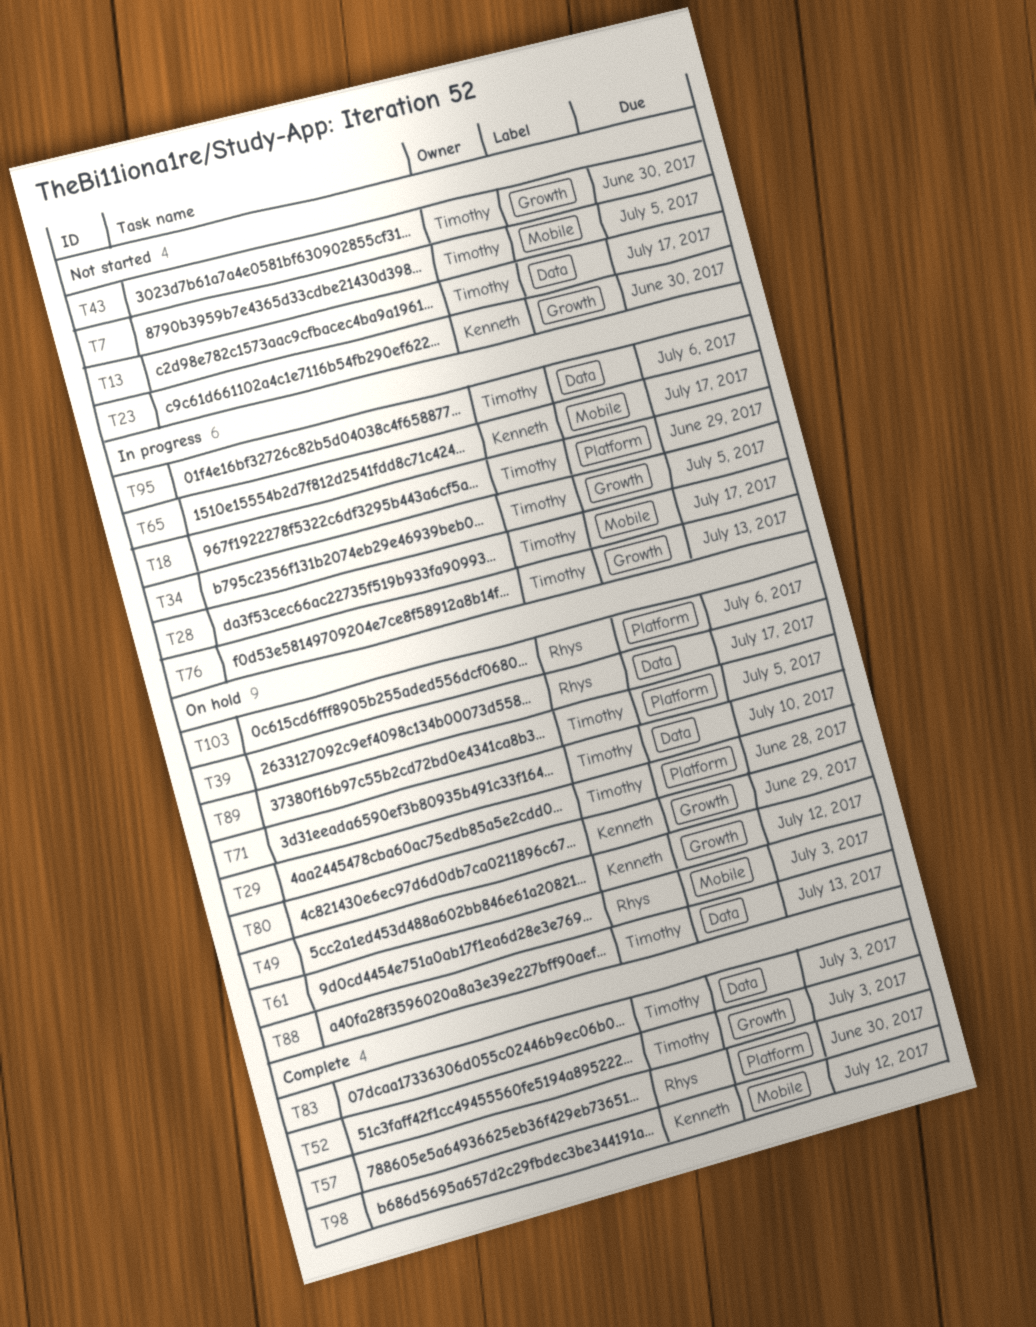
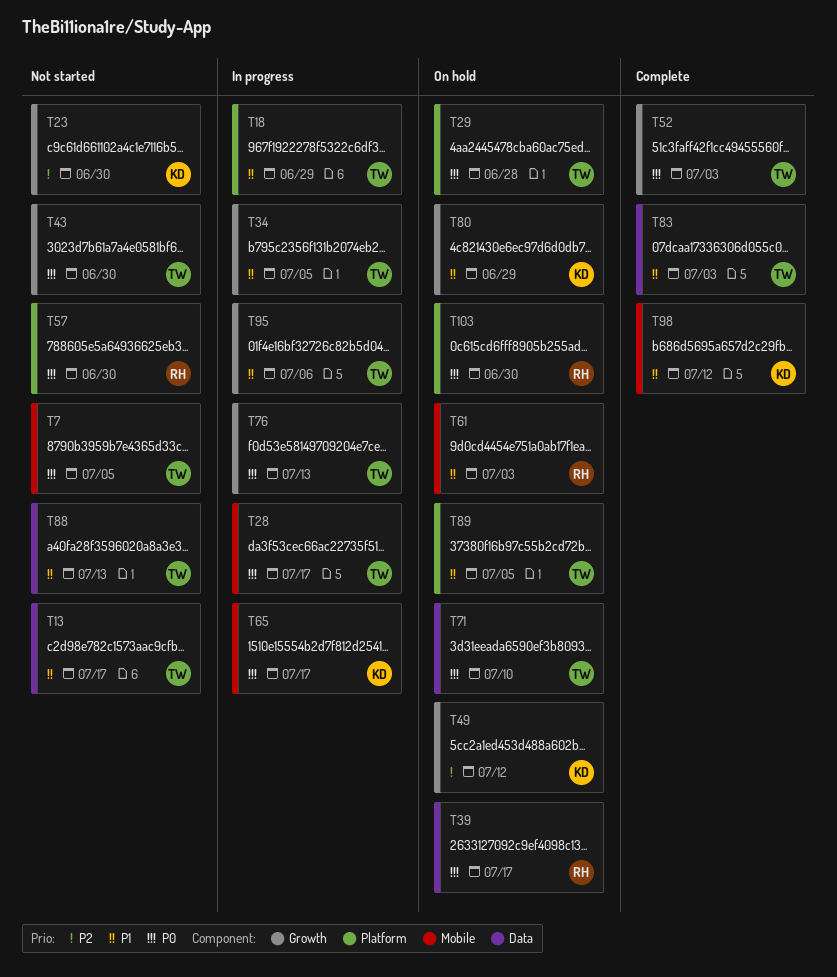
T57, status: Complete -> Not started
T88, status: On hold -> Not started
T95, label: Data -> Growth
T103, due: Jul 6 -> Jun 30

